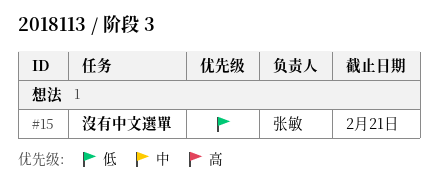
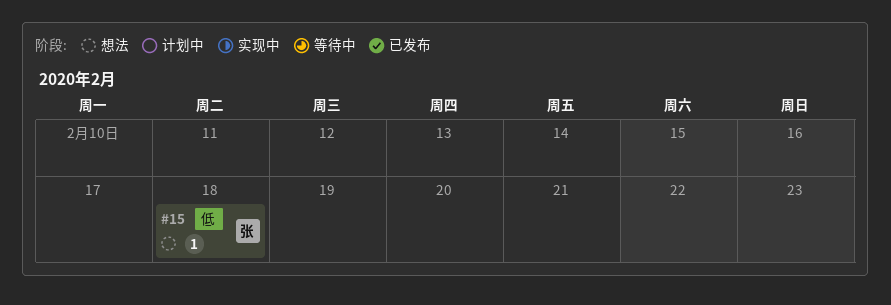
#15, due: Feb 21 -> Feb 18

